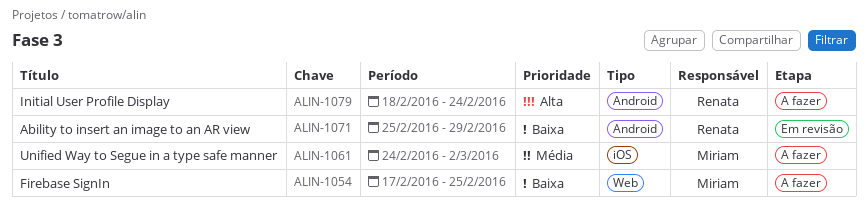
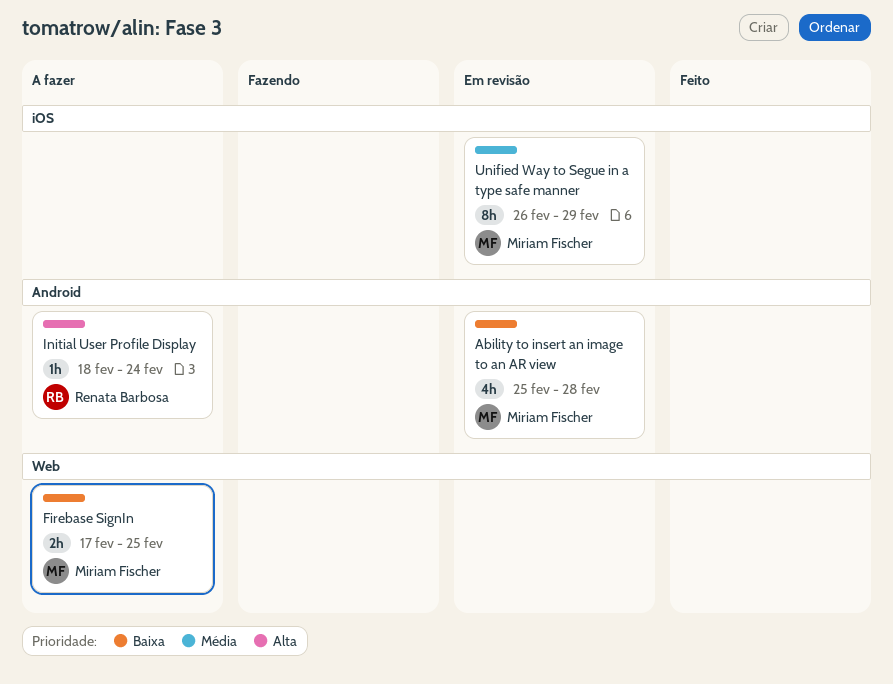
Ability to insert an image to an AR view, owner: Renata Barbosa -> Miriam Fischer
Ability to insert an image to an AR view, due: Feb 29 -> Feb 28
Unified Way to Segue in a type safe manner, status: A fazer -> Em revisão
Unified Way to Segue in a type safe manner, start: Feb 24 -> Feb 26
Unified Way to Segue in a type safe manner, due: Mar 2 -> Feb 29

